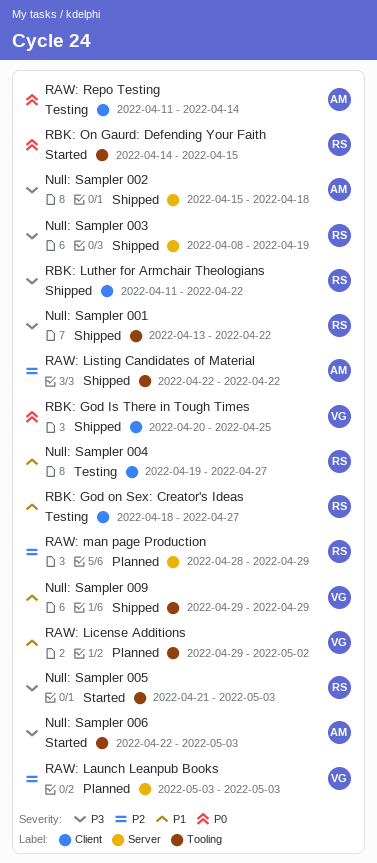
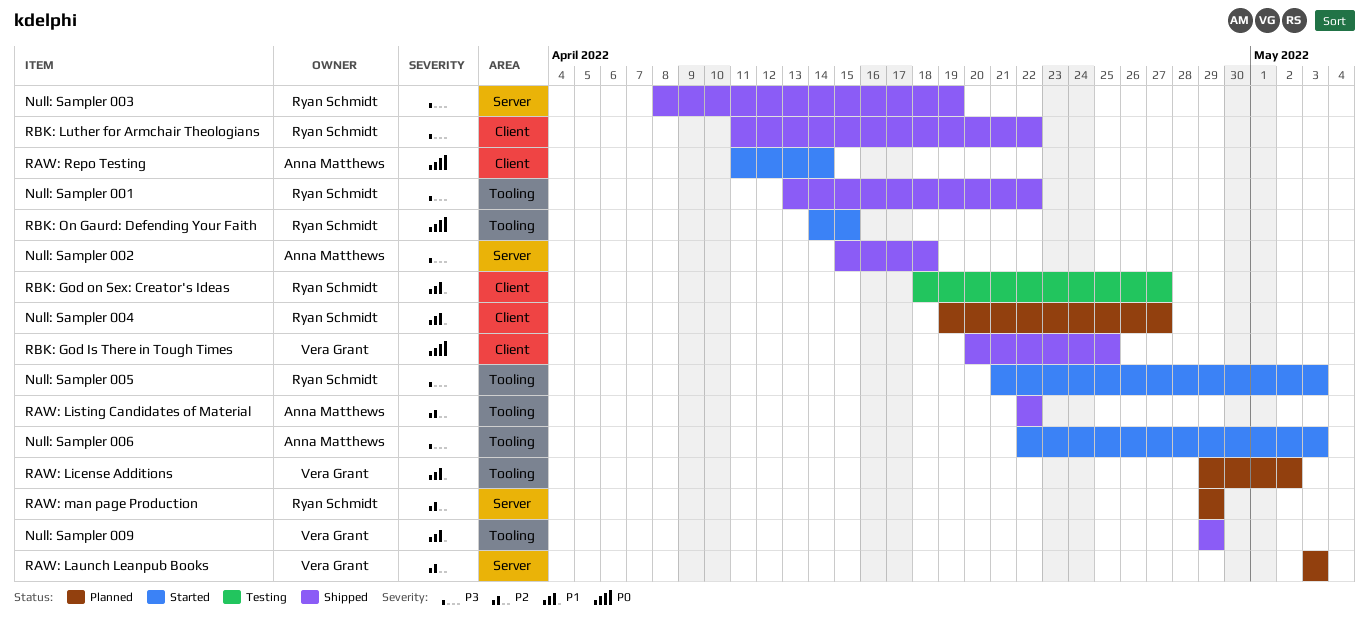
Null: Sampler 004, status: Testing -> Planned
RAW: man page Production, start: Apr 28 -> Apr 29
RAW: Repo Testing, status: Testing -> Started

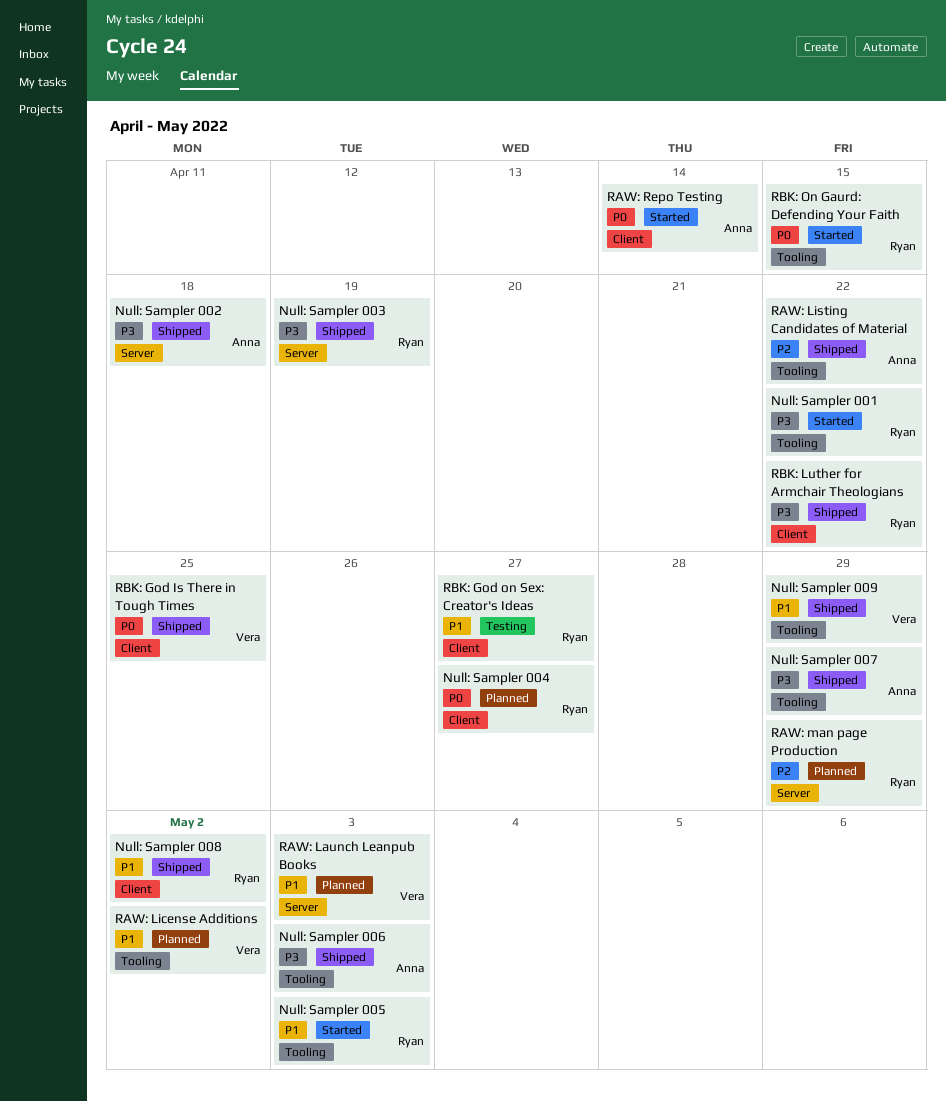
Null: Sampler 001, status: Shipped -> Started
Null: Sampler 004, priority: P1 -> P0
Null: Sampler 005, priority: P3 -> P1
Null: Sampler 006, status: Started -> Shipped
Null: Sampler 007: none -> present
Null: Sampler 008: none -> present
RAW: Launch Leanpub Books, priority: P2 -> P1

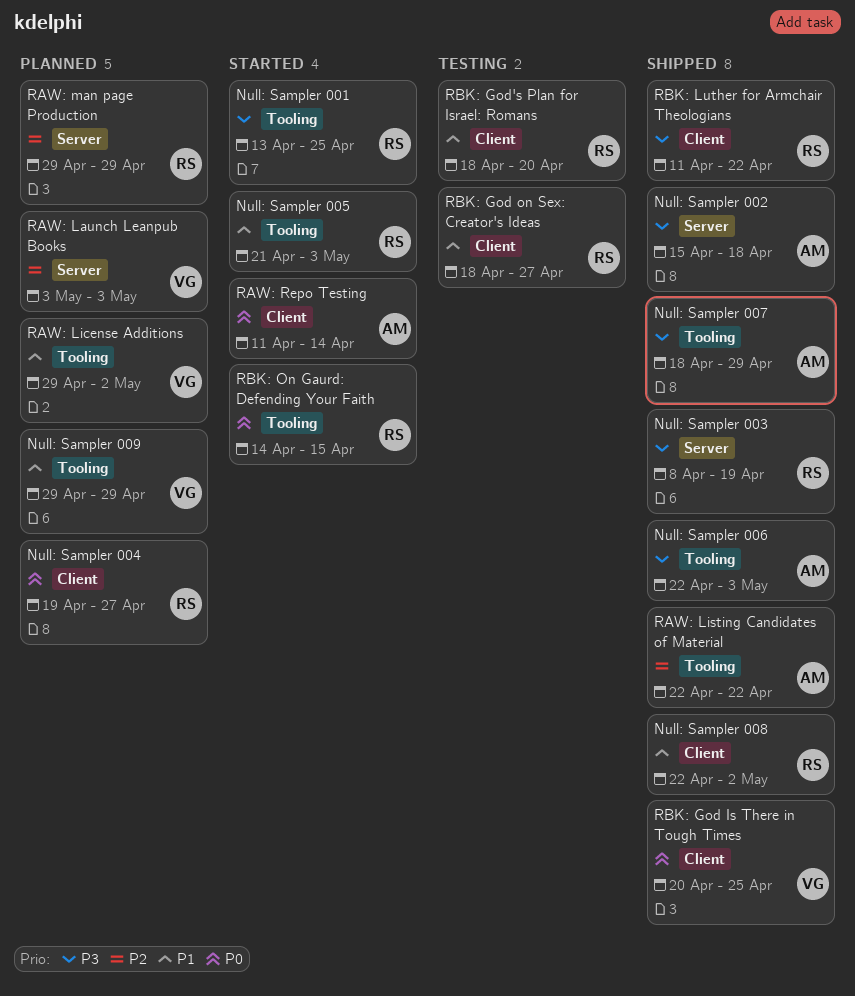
Null: Sampler 001, due: Apr 22 -> Apr 25
Null: Sampler 009, status: Shipped -> Planned
RAW: Launch Leanpub Books, priority: P1 -> P2
RBK: God's Plan for Israel: Romans: none -> present

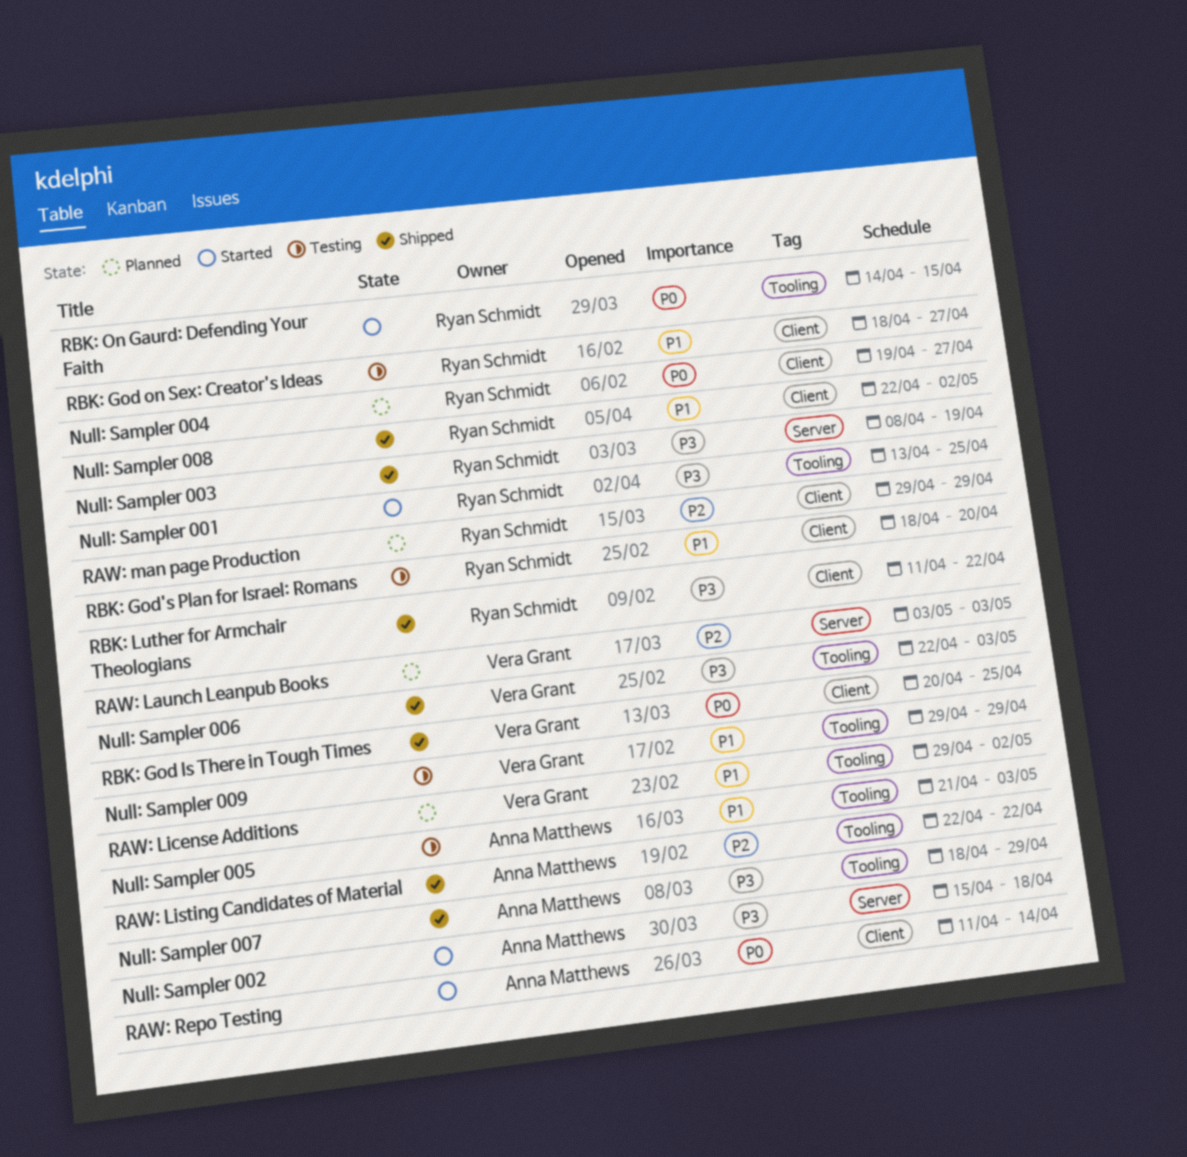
Null: Sampler 002, status: Shipped -> Started
Null: Sampler 005, status: Started -> Testing
Null: Sampler 005, owner: Ryan Schmidt -> Anna Matthews
Null: Sampler 006, owner: Anna Matthews -> Vera Grant
Null: Sampler 009, status: Planned -> Testing
RAW: man page Production, label: Server -> Client

